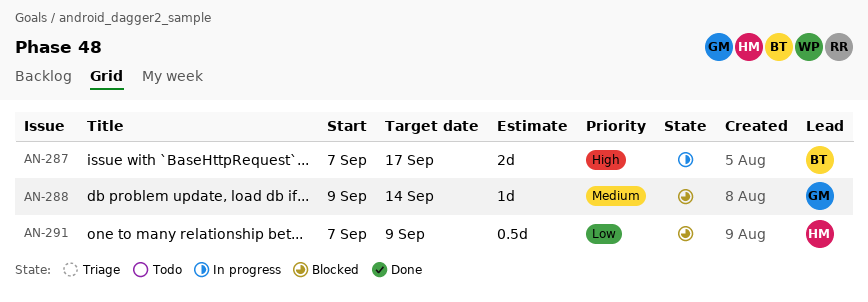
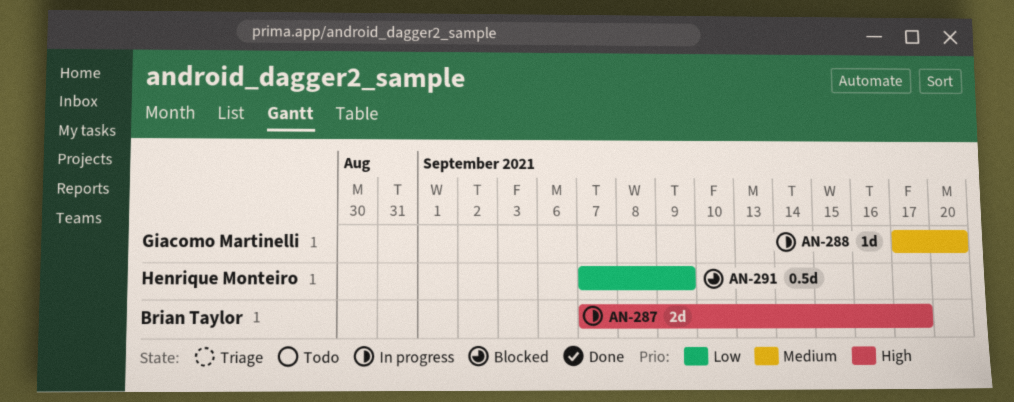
AN-288, status: Blocked -> In progress
AN-288, start: Sep 9 -> Sep 17
AN-288, due: Sep 14 -> Sep 20

